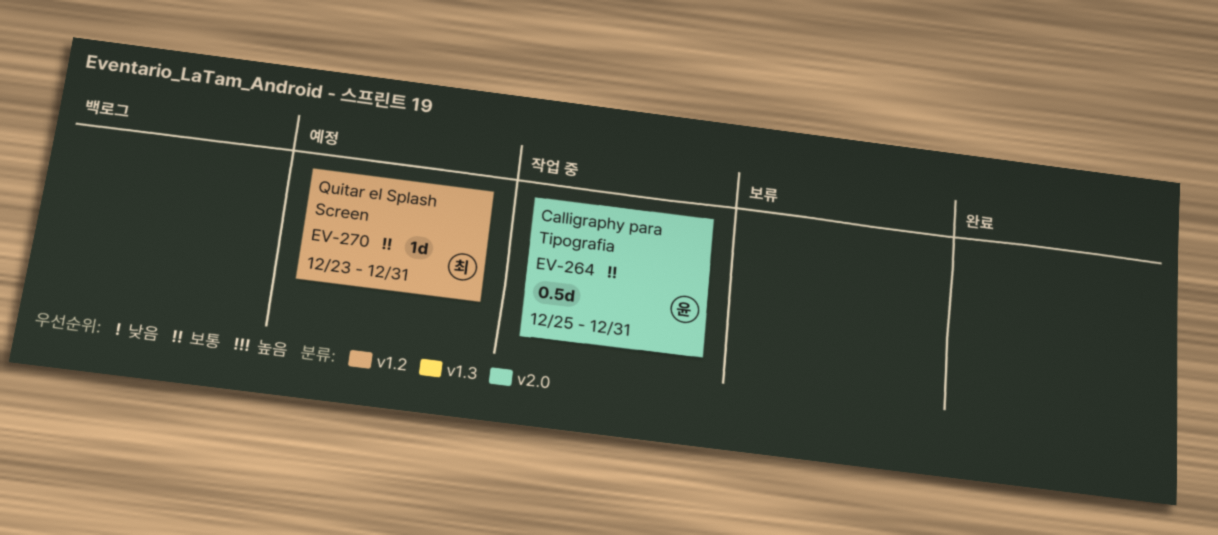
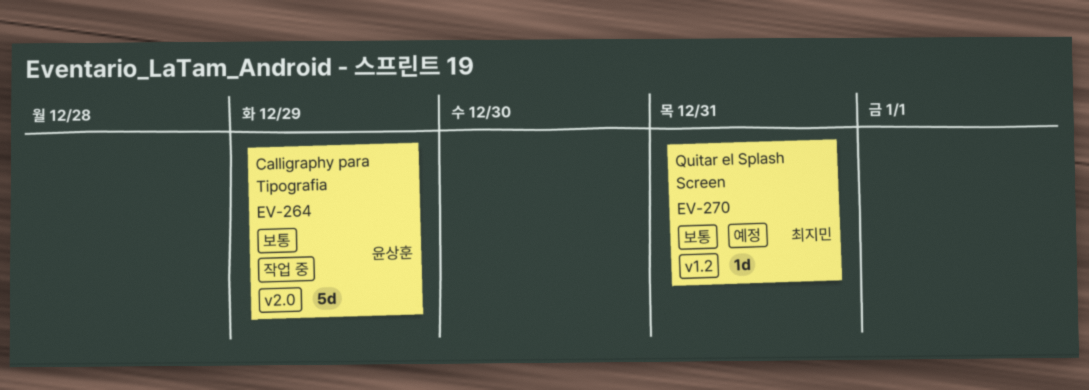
EV-264, estimate: 0.5d -> 5d
EV-264, due: Dec 31 -> Dec 29

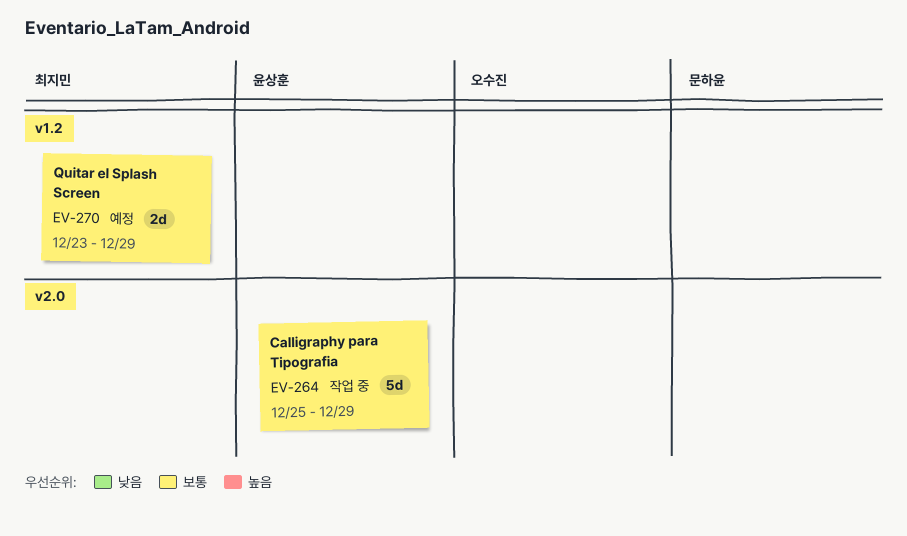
EV-270, estimate: 1d -> 2d
EV-270, due: Dec 31 -> Dec 29

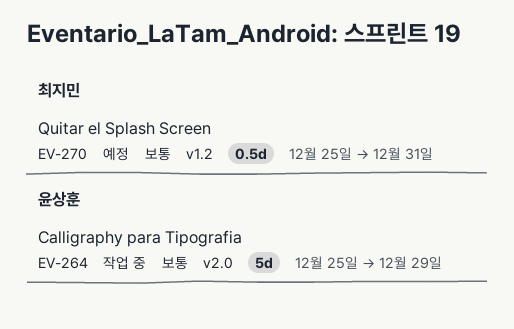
EV-270, estimate: 2d -> 0.5d
EV-270, start: Dec 23 -> Dec 25
EV-270, due: Dec 29 -> Dec 31

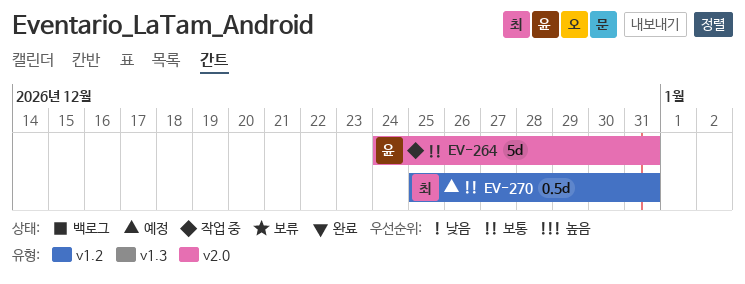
EV-264, start: Dec 25 -> Dec 24
EV-264, due: Dec 29 -> Dec 31

